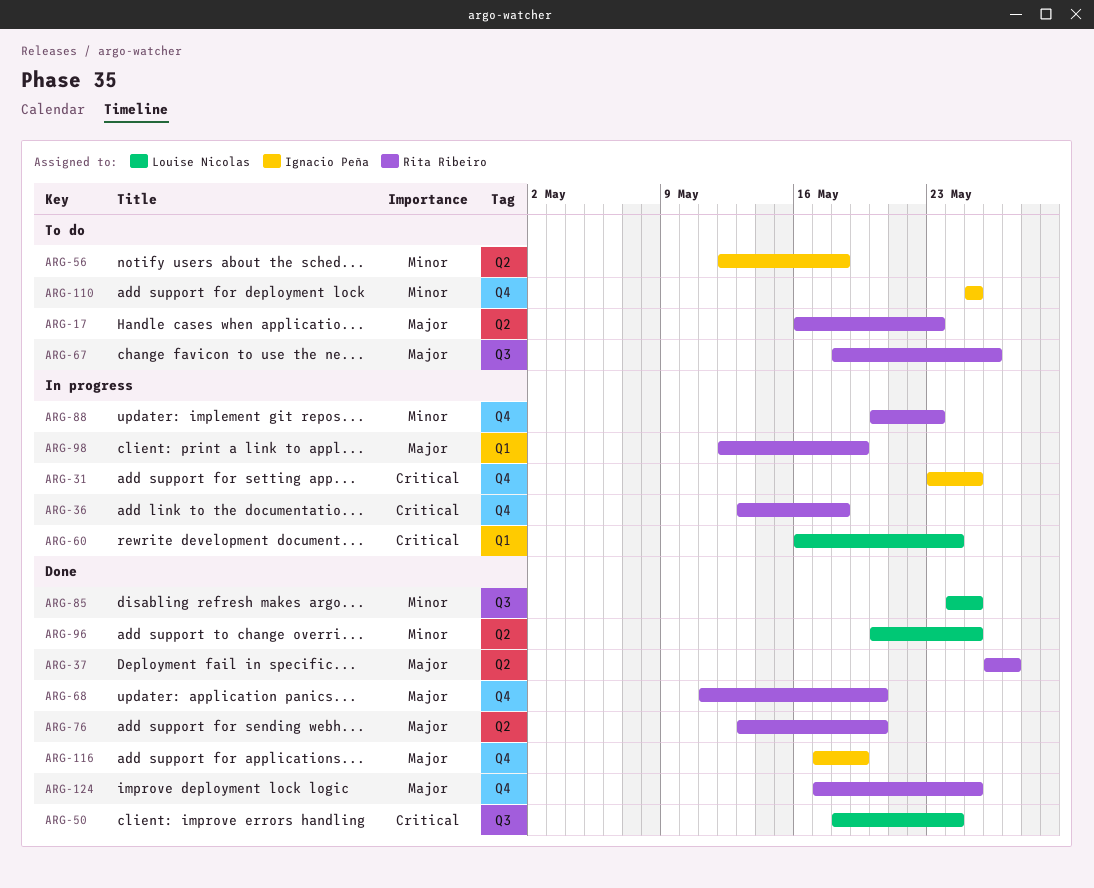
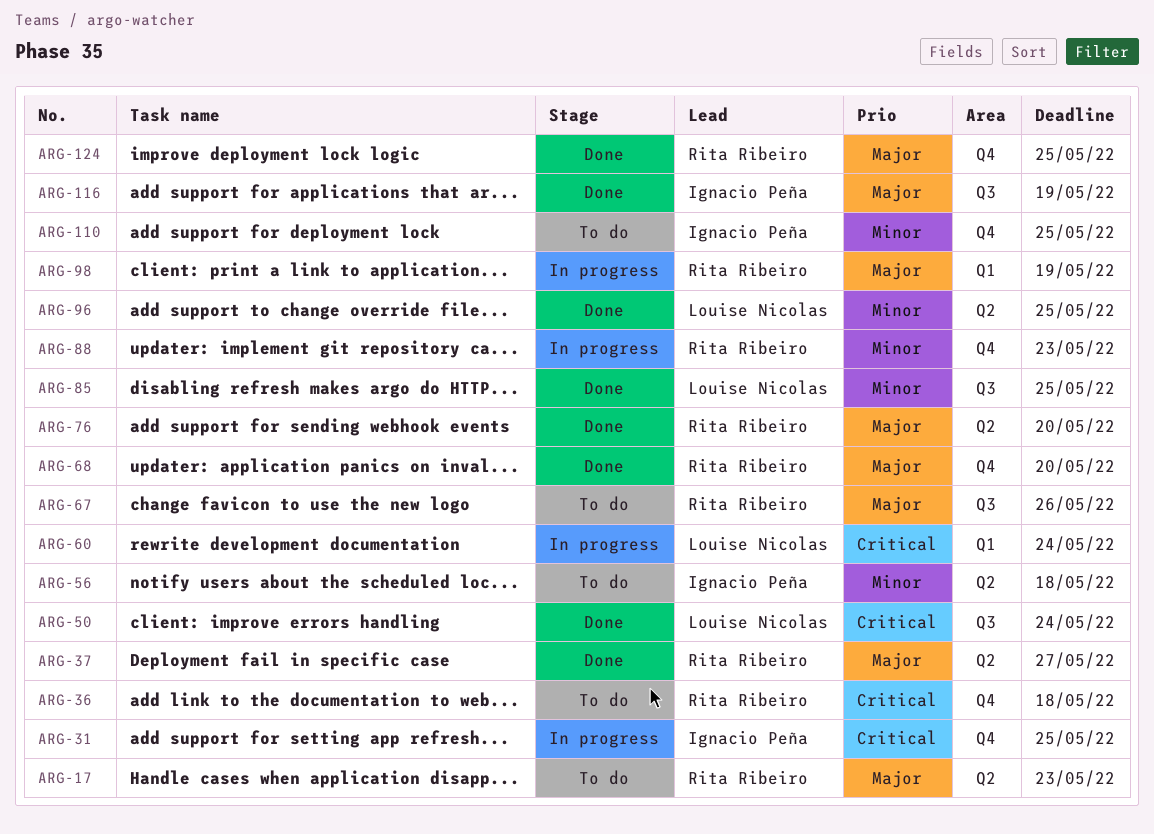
ARG-36, status: In progress -> To do
ARG-116, label: Q4 -> Q3

